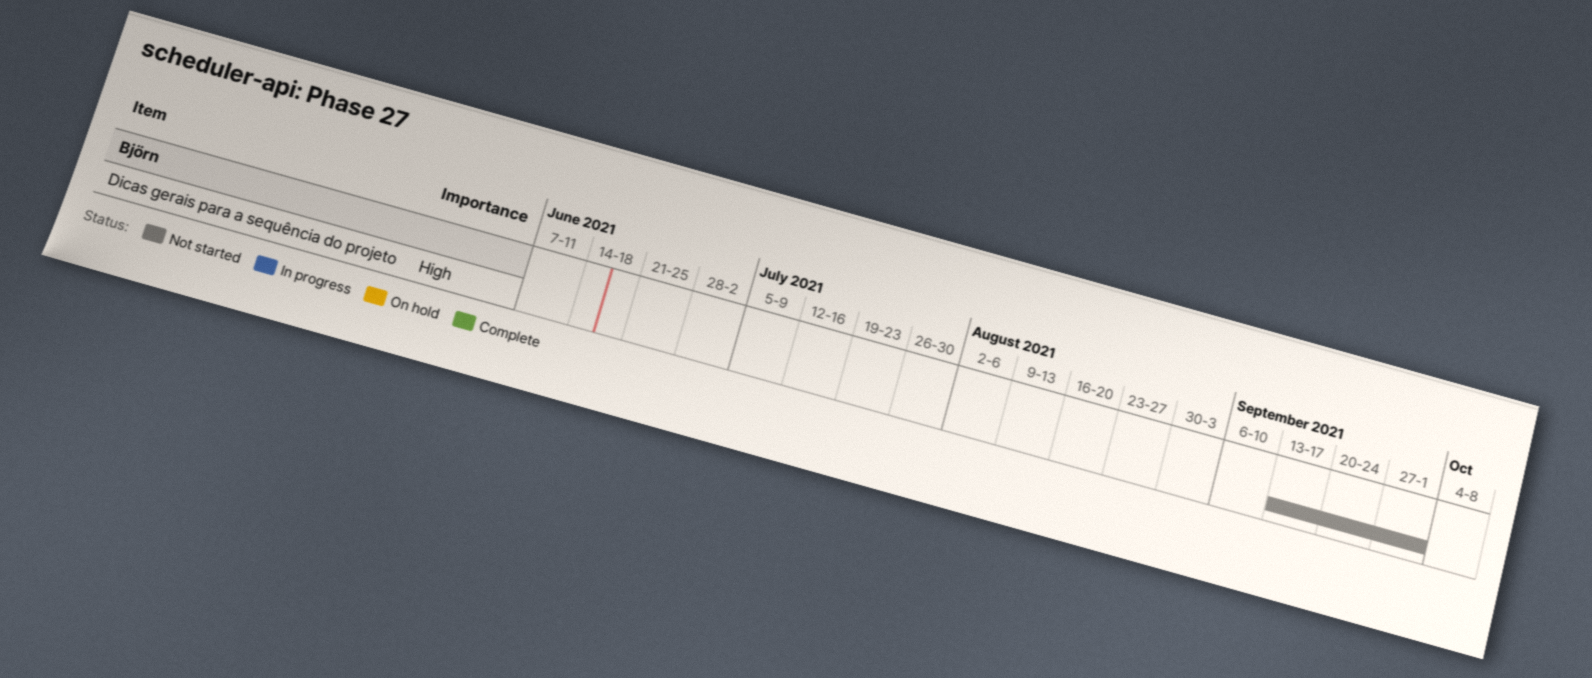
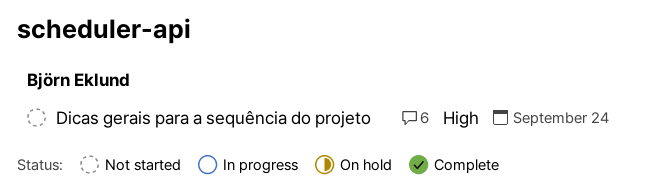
Dicas gerais para a sequência do projeto, due: Oct 1 -> Sep 24

